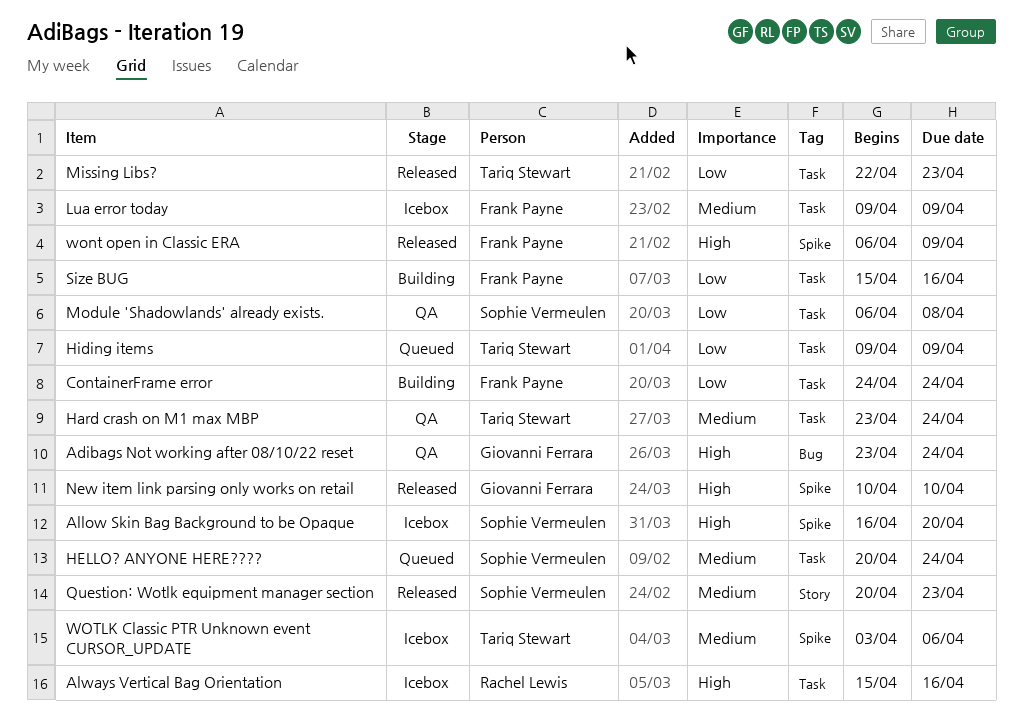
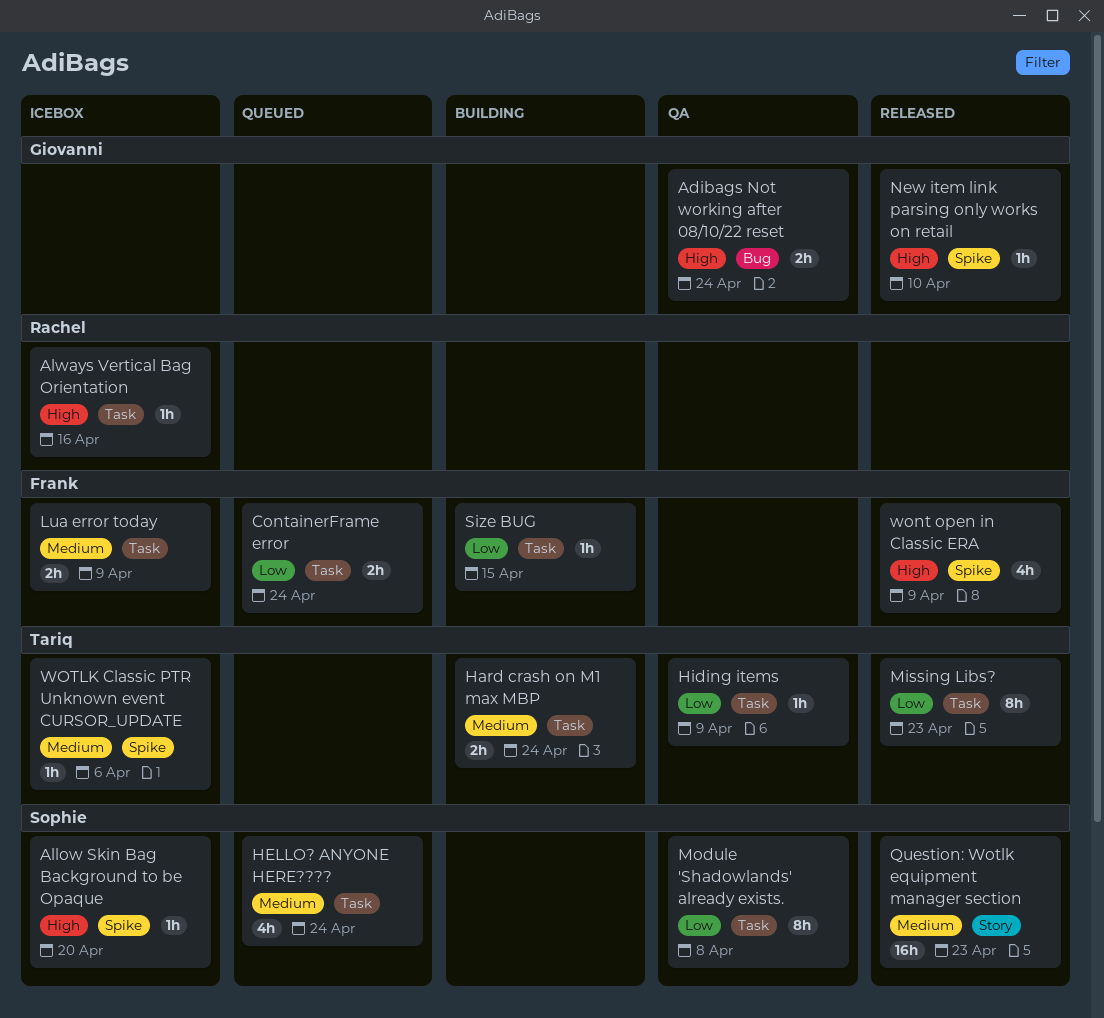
ContainerFrame error, status: Building -> Queued
Hard crash on M1 max MBP, status: QA -> Building
Hiding items, status: Queued -> QA
Size BUG, due: Apr 16 -> Apr 15

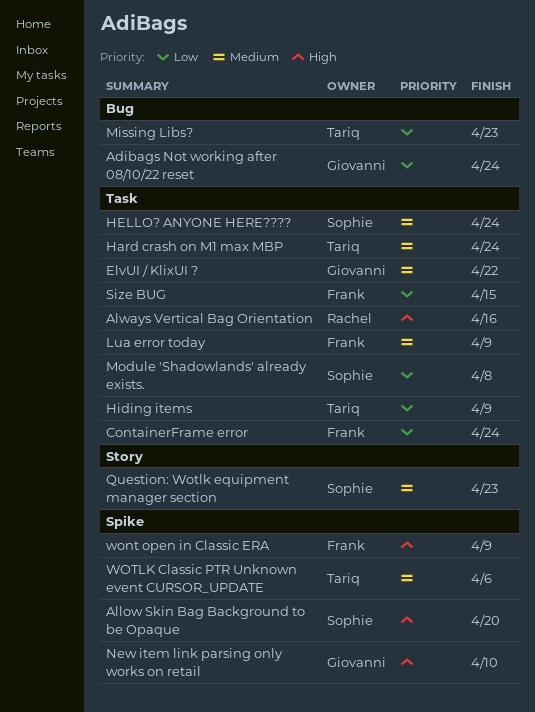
Adibags Not working after 08/10/22 reset, priority: High -> Low
ElvUI / KlixUI ?: none -> present
Missing Libs?, label: Task -> Bug

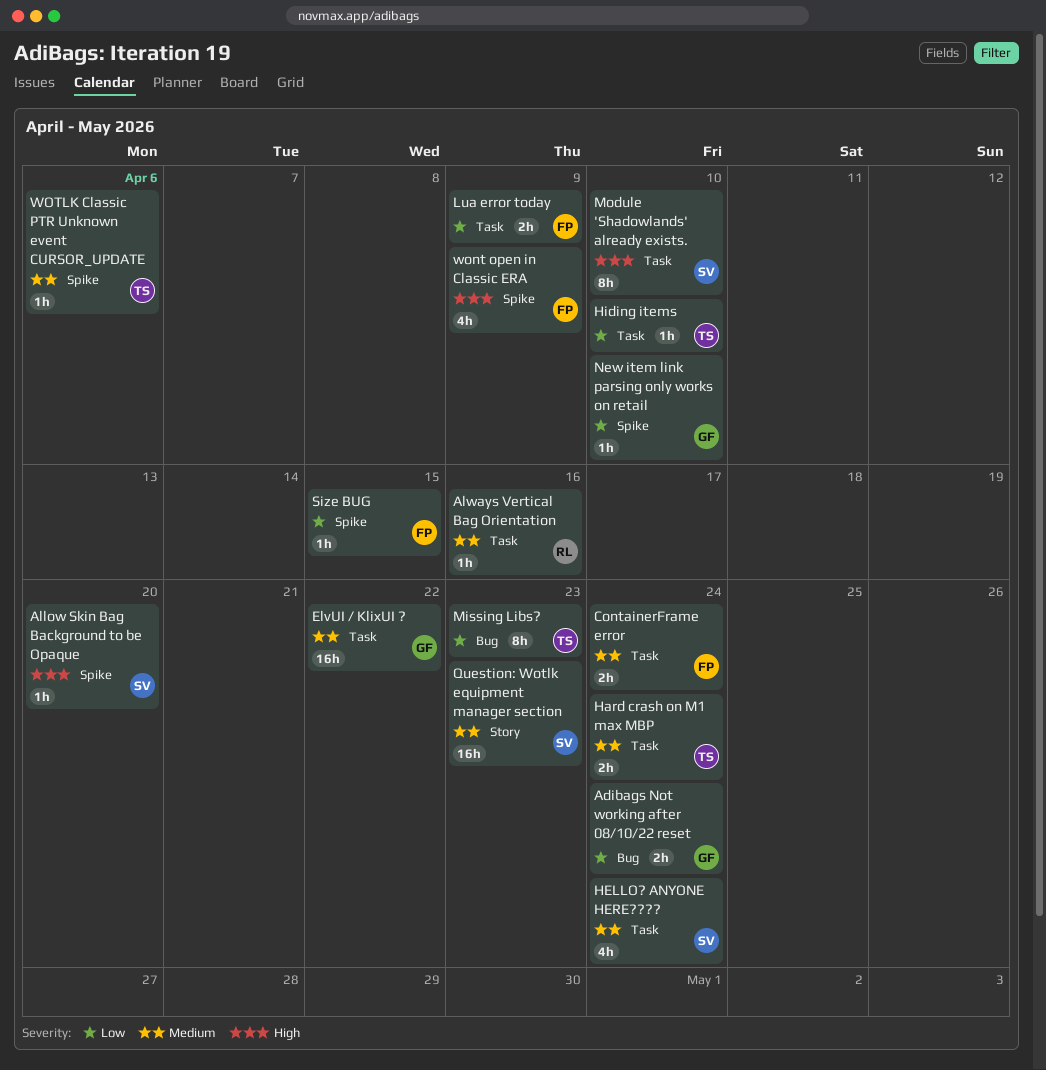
Always Vertical Bag Orientation, priority: High -> Medium
ContainerFrame error, priority: Low -> Medium
Hiding items, due: Apr 9 -> Apr 10
Lua error today, priority: Medium -> Low
Module 'Shadowlands' already exists., priority: Low -> High
Module 'Shadowlands' already exists., due: Apr 8 -> Apr 10
New item link parsing only works on retail, priority: High -> Low
Size BUG, label: Task -> Spike

